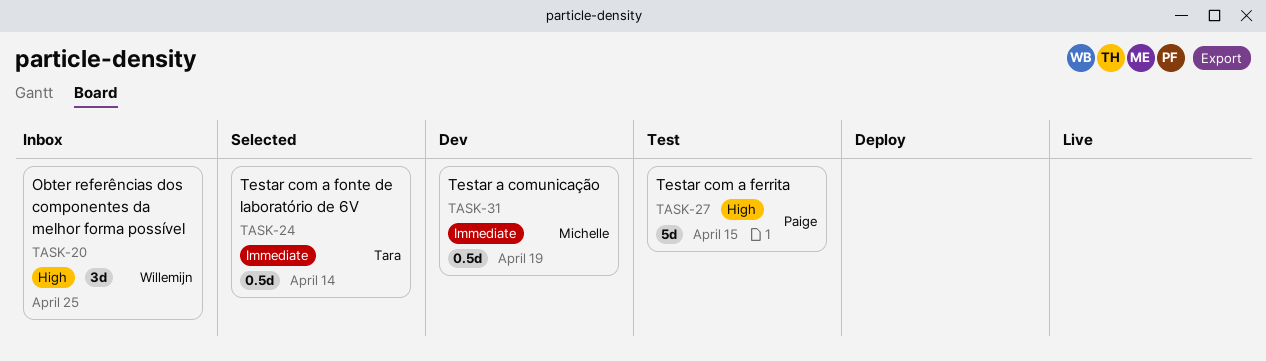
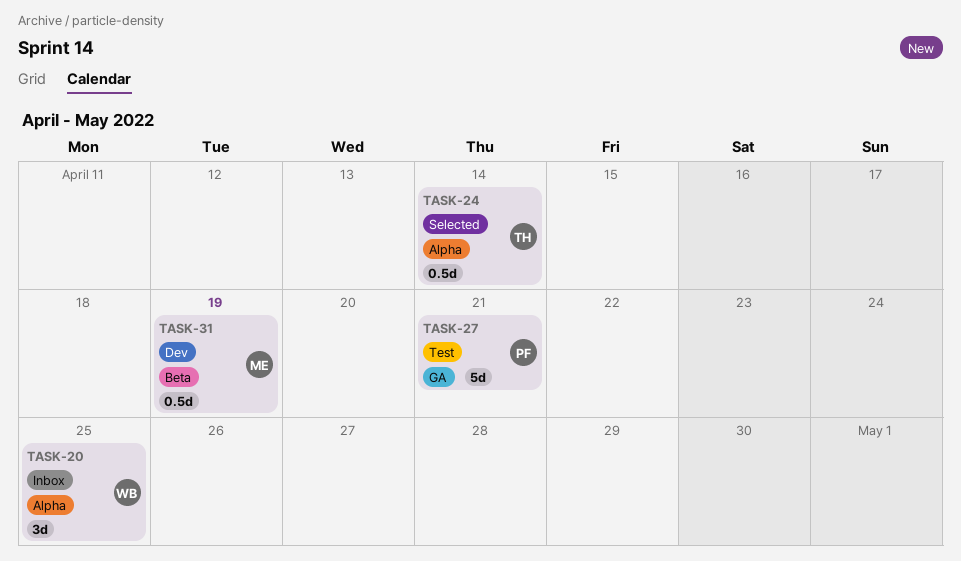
TASK-27, due: Apr 15 -> Apr 21

